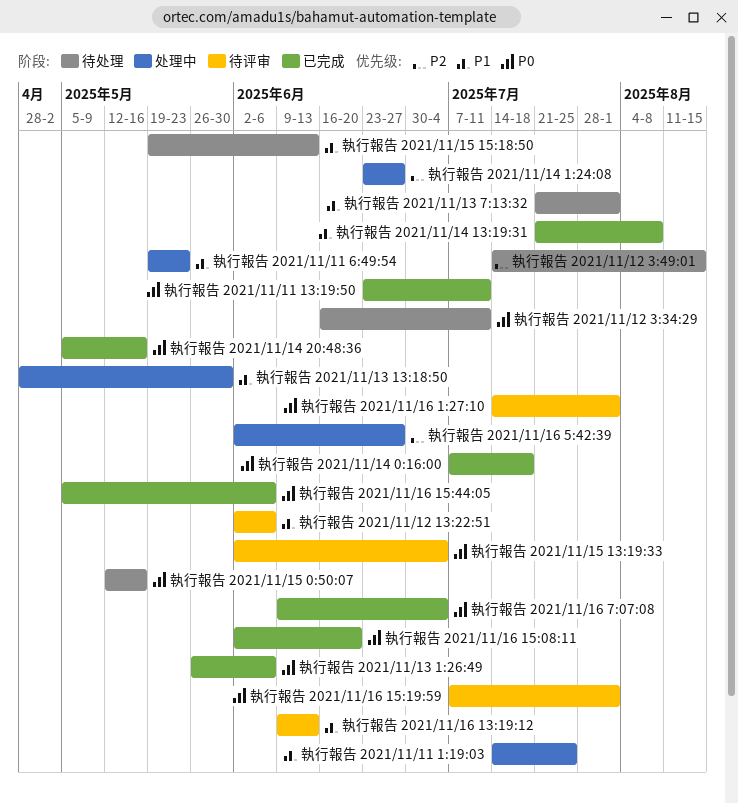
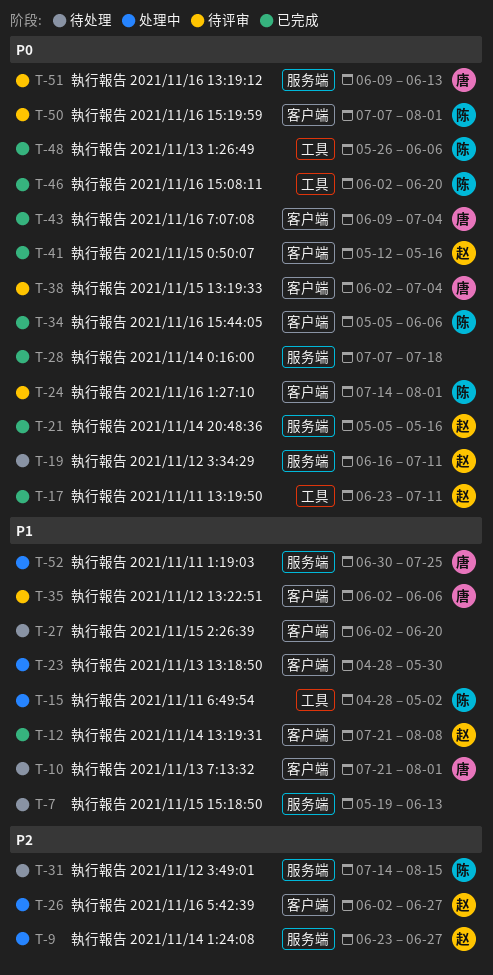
執行報告 2021/11/11 1:19:03, start: Jul 14 -> Jun 30
執行報告 2021/11/11 6:49:54, start: May 19 -> Apr 28
執行報告 2021/11/11 6:49:54, due: May 23 -> May 2
執行報告 2021/11/15 0:50:07, status: 待处理 -> 已完成
執行報告 2021/11/15 2:26:39: none -> present
執行報告 2021/11/16 13:19:12, priority: P1 -> P0

